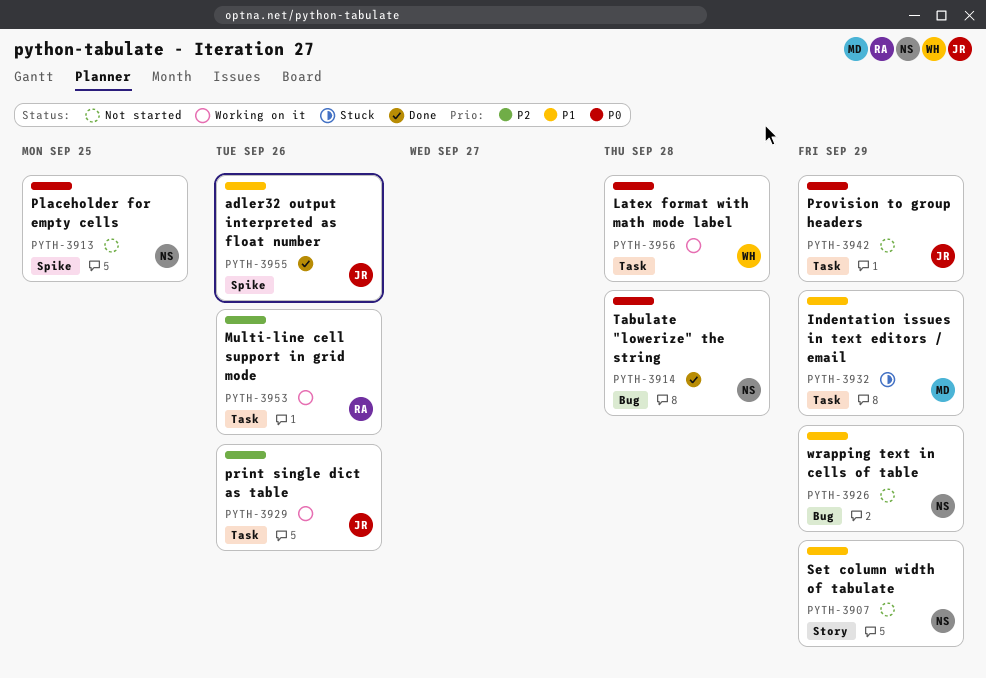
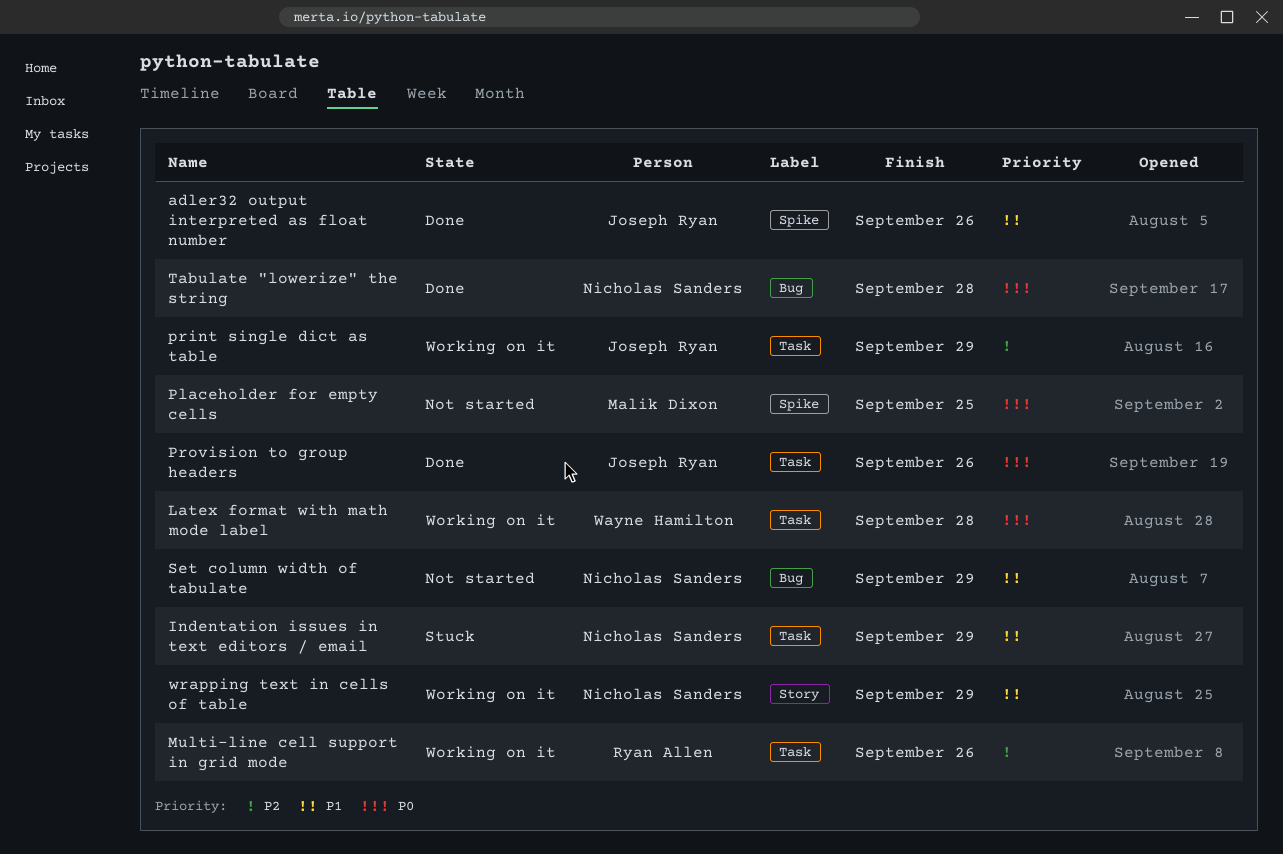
Indentation issues in text editors / email, owner: Malik Dixon -> Nicholas Sanders
Placeholder for empty cells, owner: Nicholas Sanders -> Malik Dixon
print single dict as table, due: Sep 26 -> Sep 29
Provision to group headers, status: Not started -> Done
Provision to group headers, due: Sep 29 -> Sep 26
Set column width of tabulate, label: Story -> Bug
wrapping text in cells of table, status: Not started -> Working on it
wrapping text in cells of table, label: Bug -> Story

